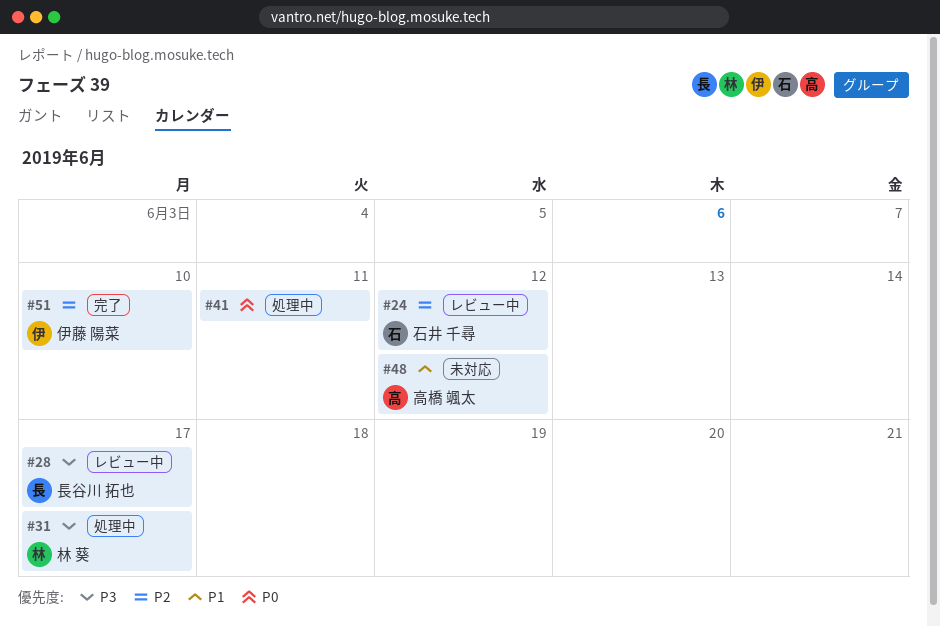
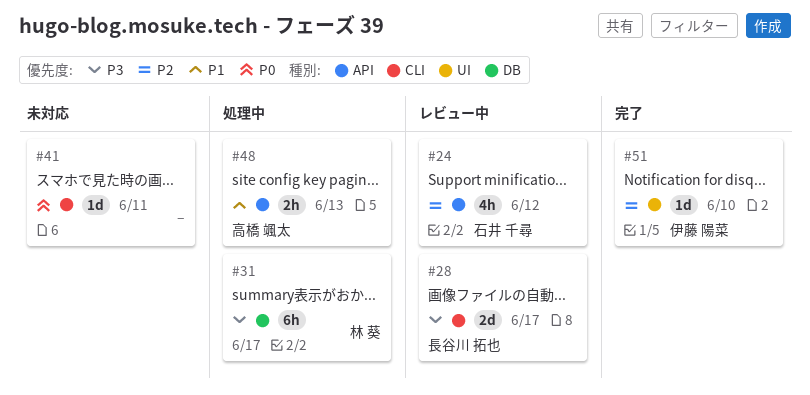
#41, status: 処理中 -> 未対応
#48, status: 未対応 -> 処理中
#48, due: Jun 12 -> Jun 13

